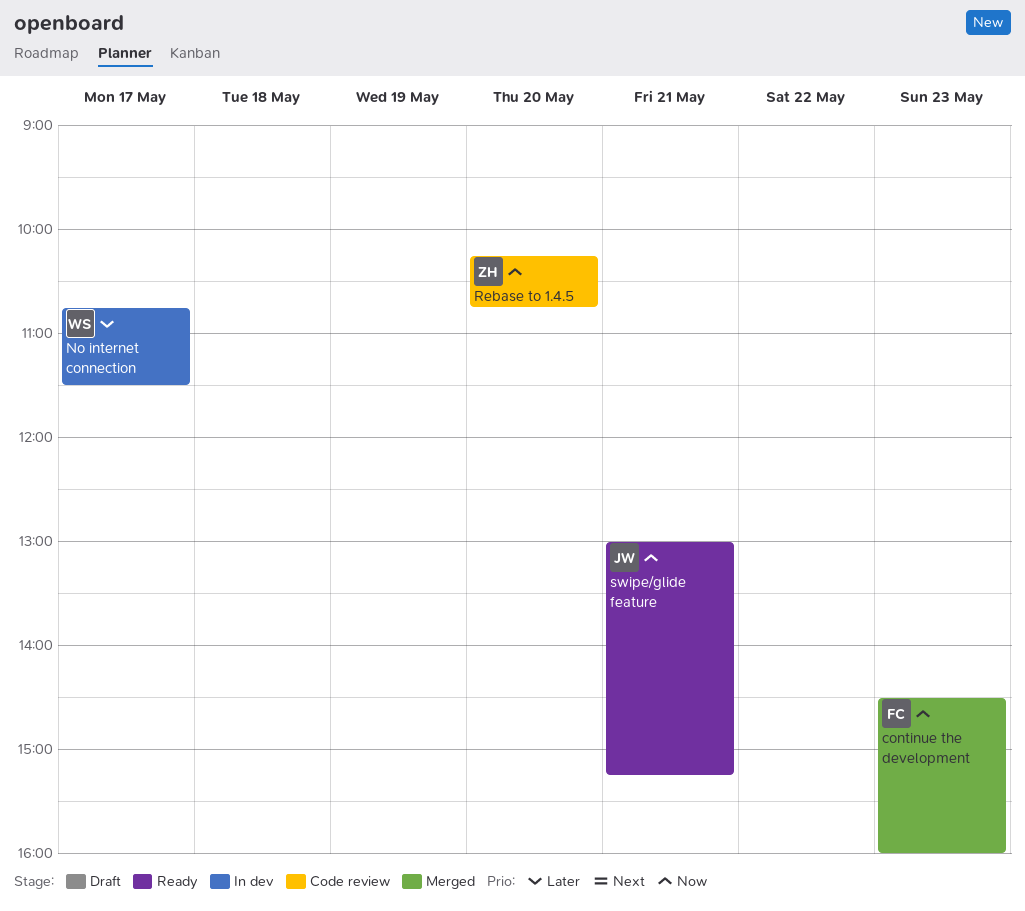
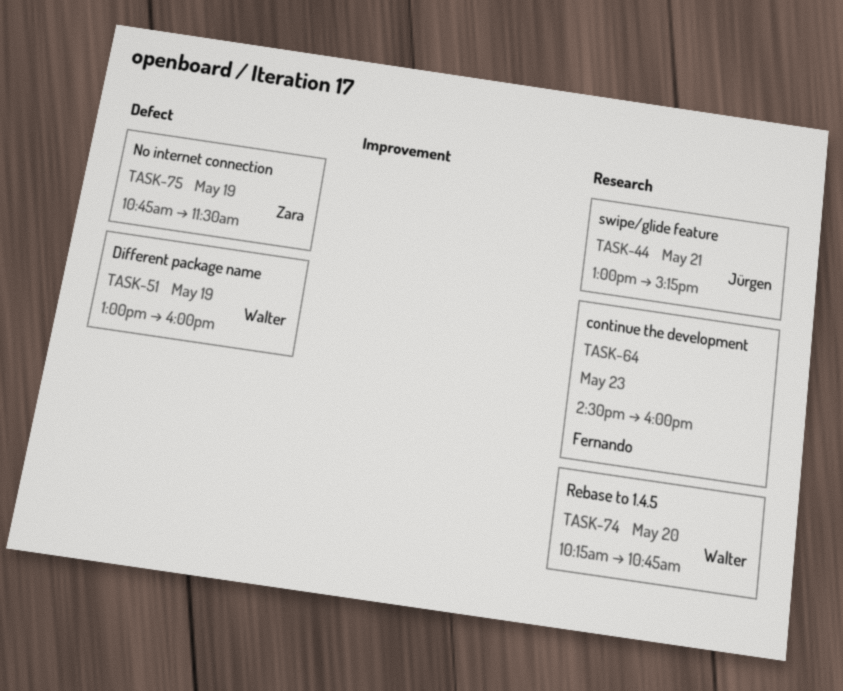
Different package name: none -> present
No internet connection, owner: Walter -> Zara
No internet connection, day: May 17 -> May 19
Rebase to 1.4.5, owner: Zara -> Walter

